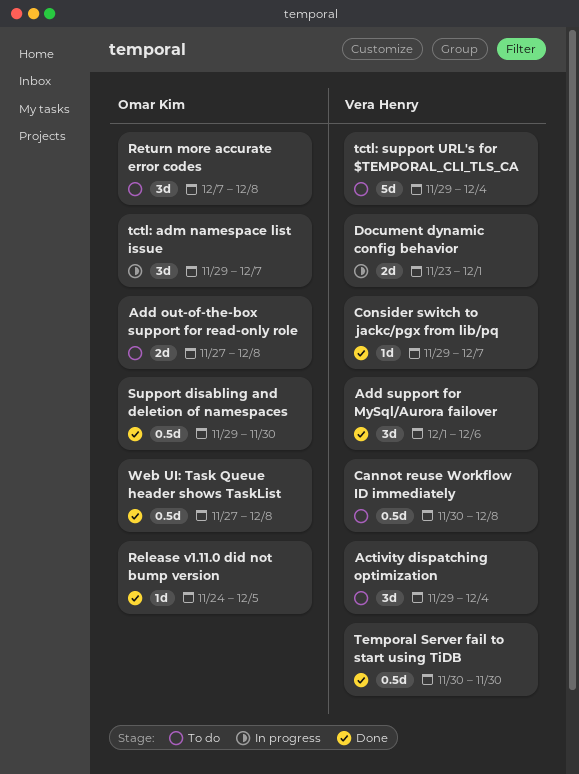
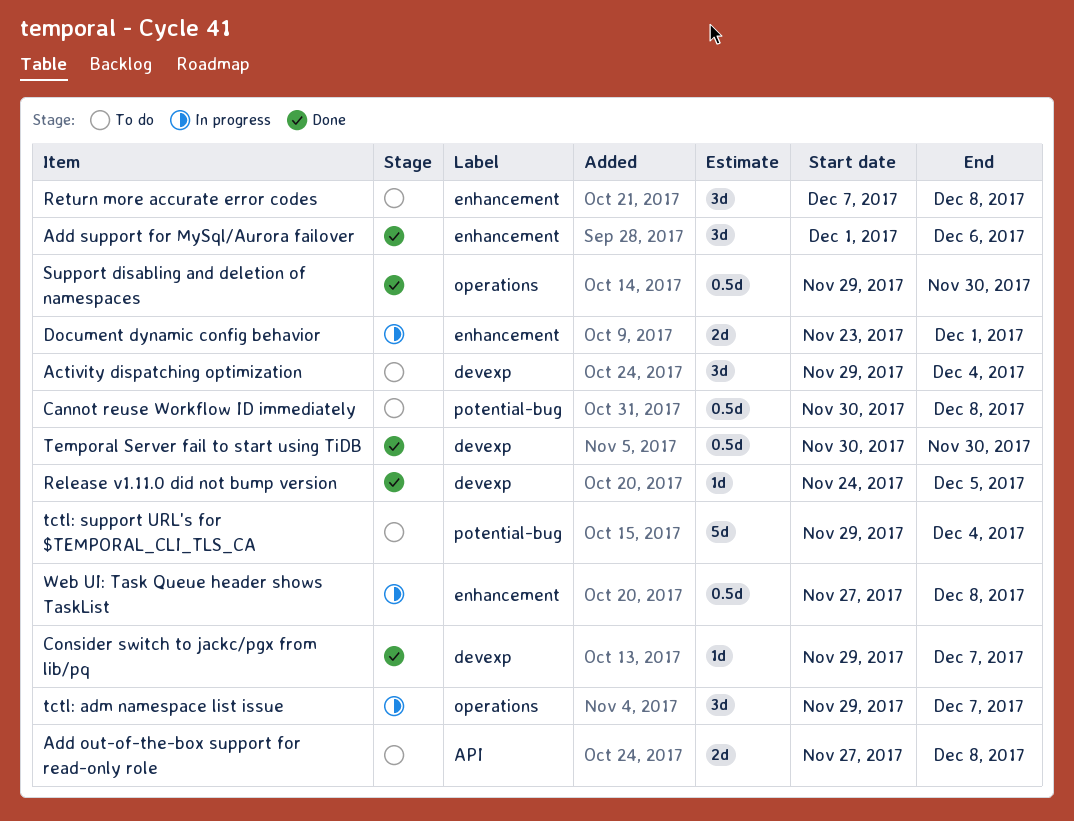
Web UI: Task Queue header shows TaskList, status: Done -> In progress

